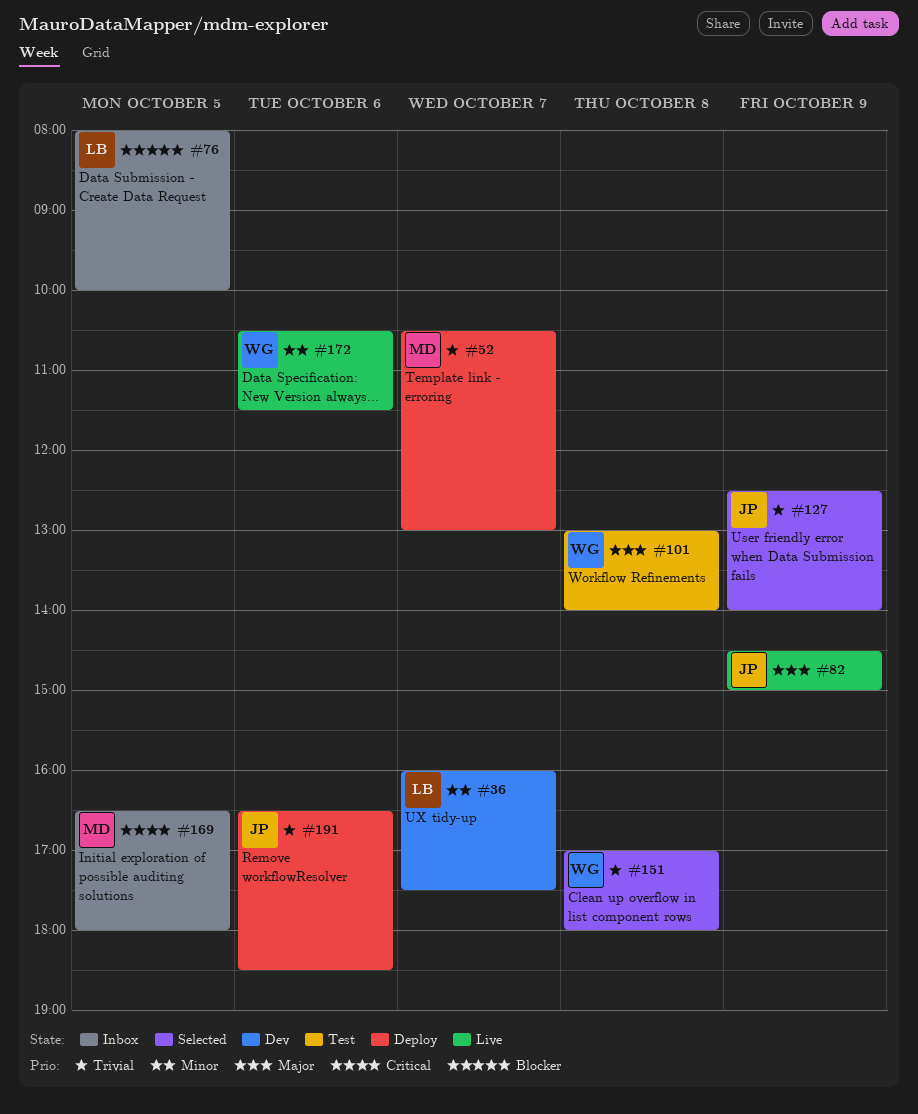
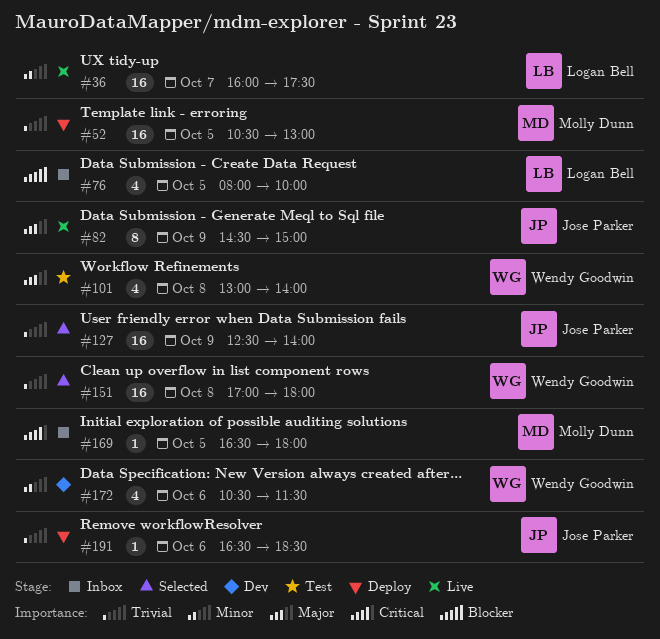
#36, status: Dev -> Live
#52, day: Oct 7 -> Oct 5
#172, status: Live -> Dev

